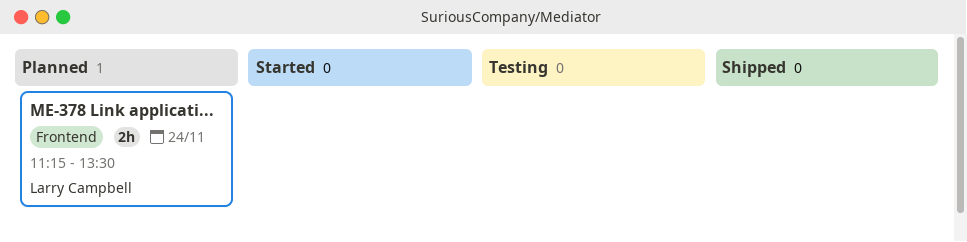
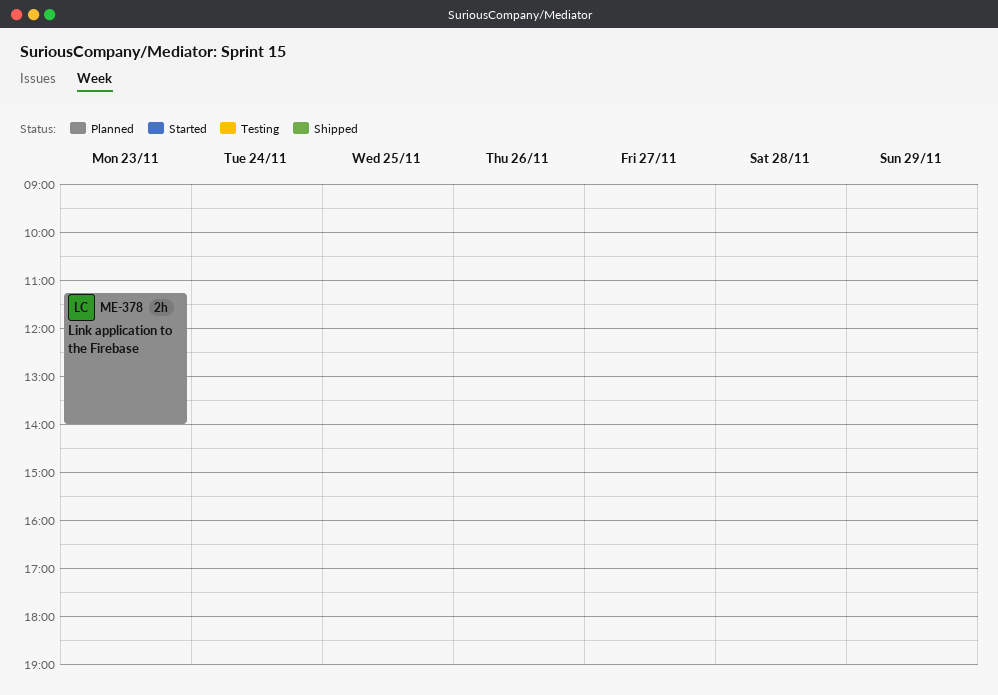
ME-378, day: Nov 24 -> Nov 23
ME-378, ends: 13:30 -> 14:00

